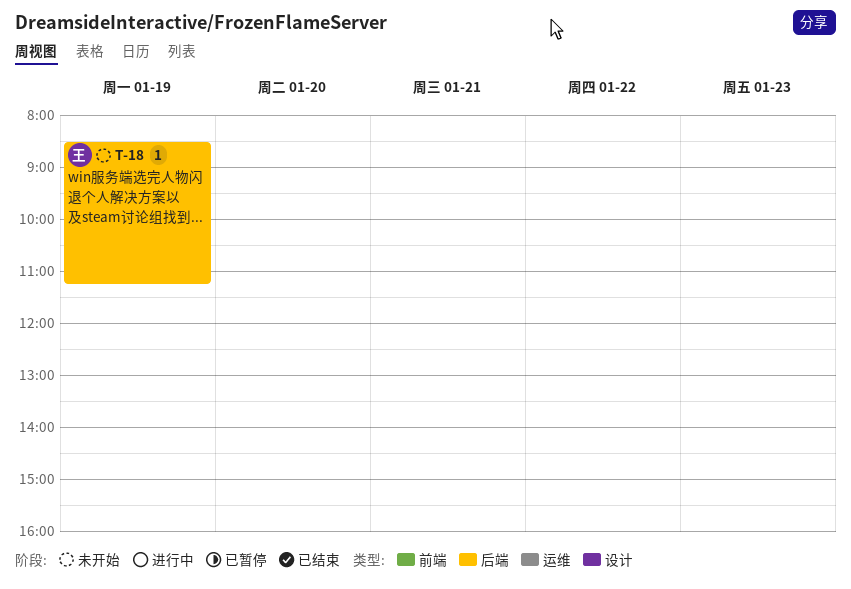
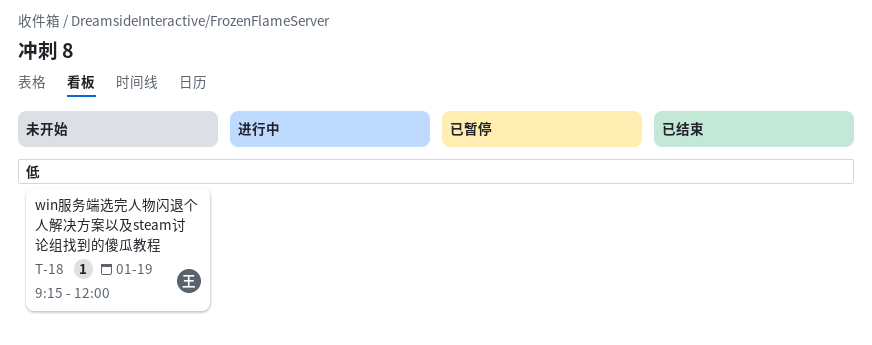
T-18, begins: 08:30 -> 09:15
T-18, ends: 11:15 -> 12:00

